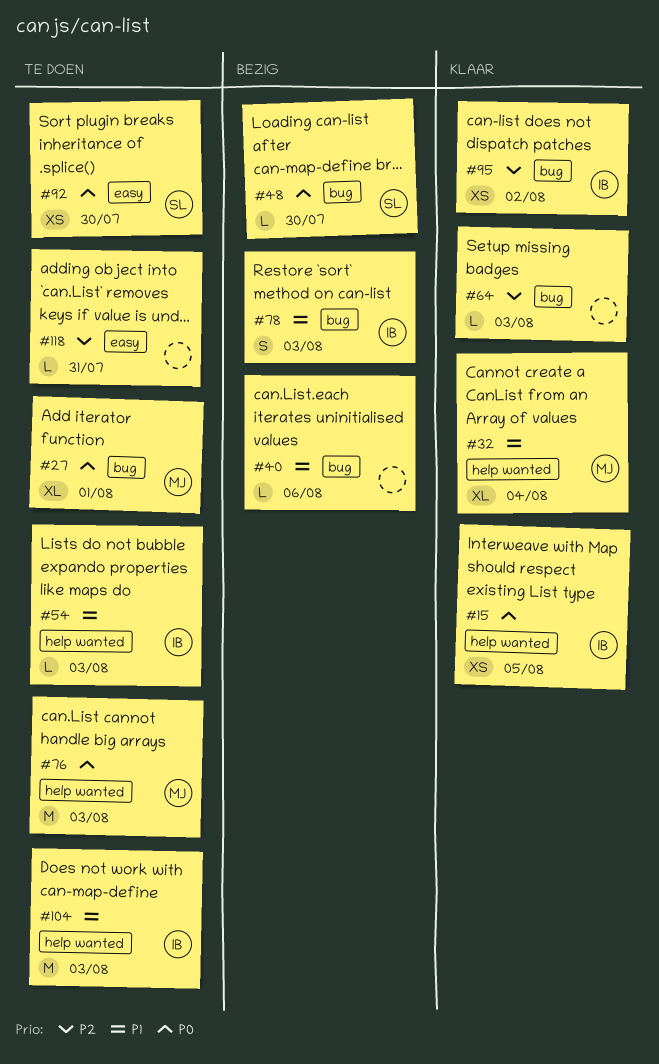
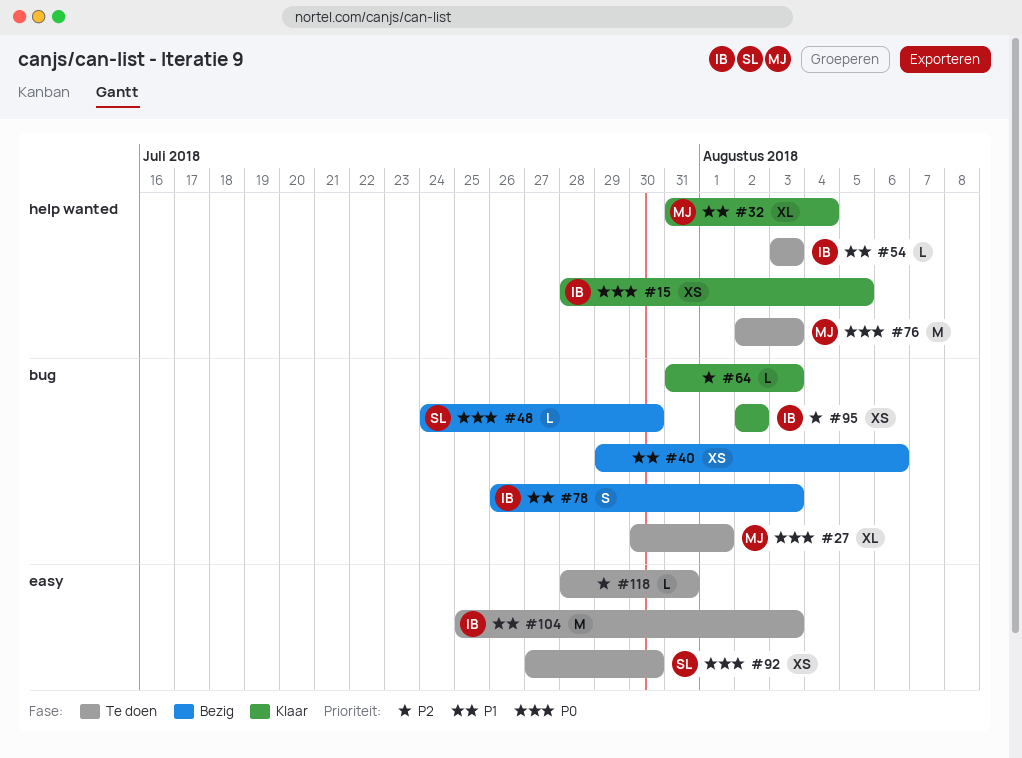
#40, estimate: L -> XS
#104, label: help wanted -> easy

